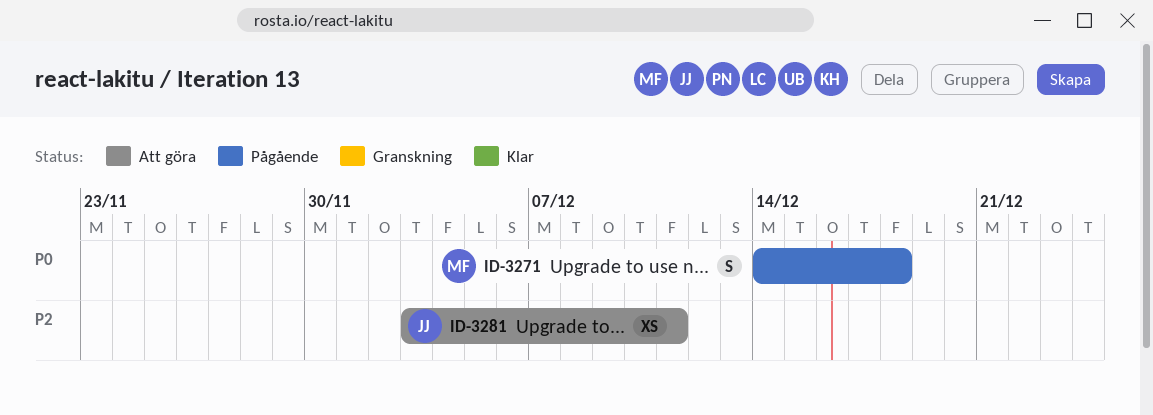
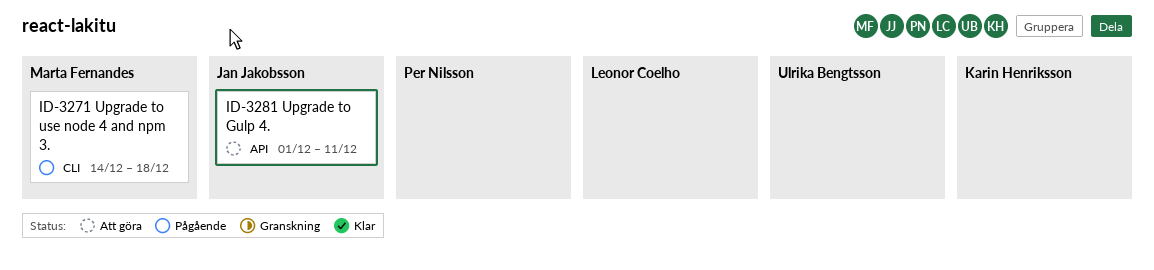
ID-3281, start: Dec 3 -> Dec 1

